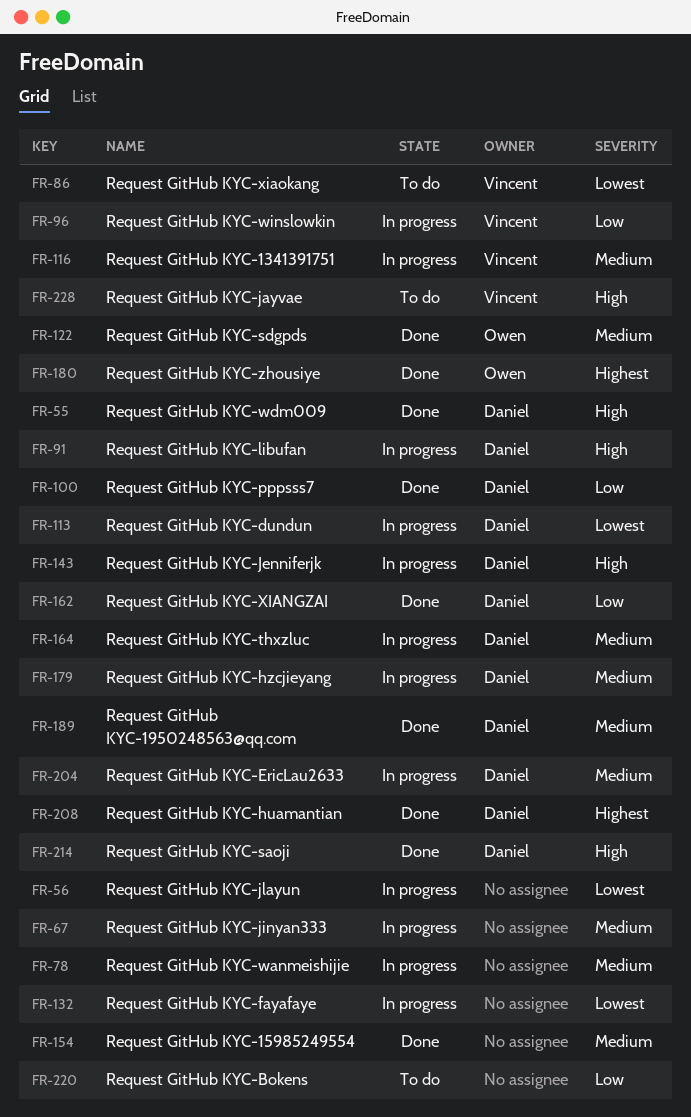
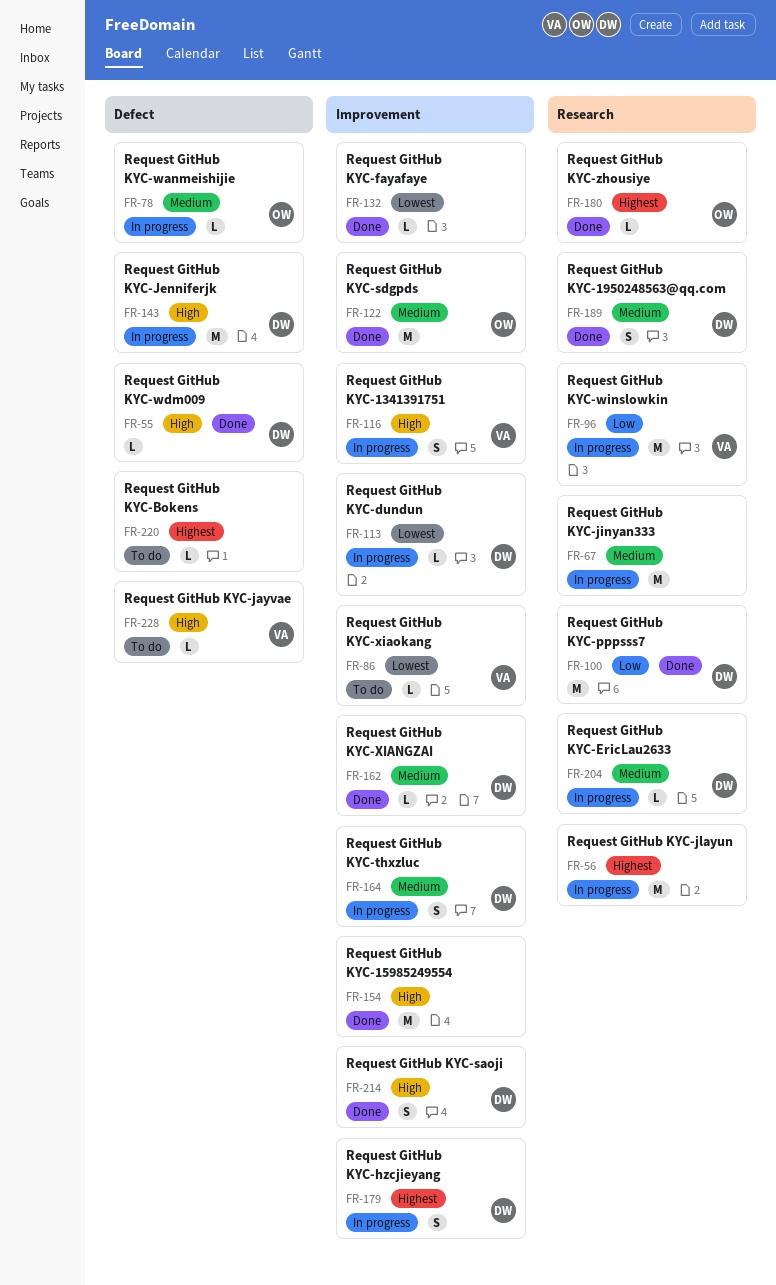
FR-56, priority: Lowest -> Highest
FR-78, owner: none -> Owen
FR-91: present -> none
FR-116, priority: Medium -> High
FR-132, status: In progress -> Done
FR-154, priority: Medium -> High
FR-162, priority: Low -> Medium
FR-179, priority: Medium -> Highest
FR-208: present -> none
FR-220, priority: Low -> Highest

